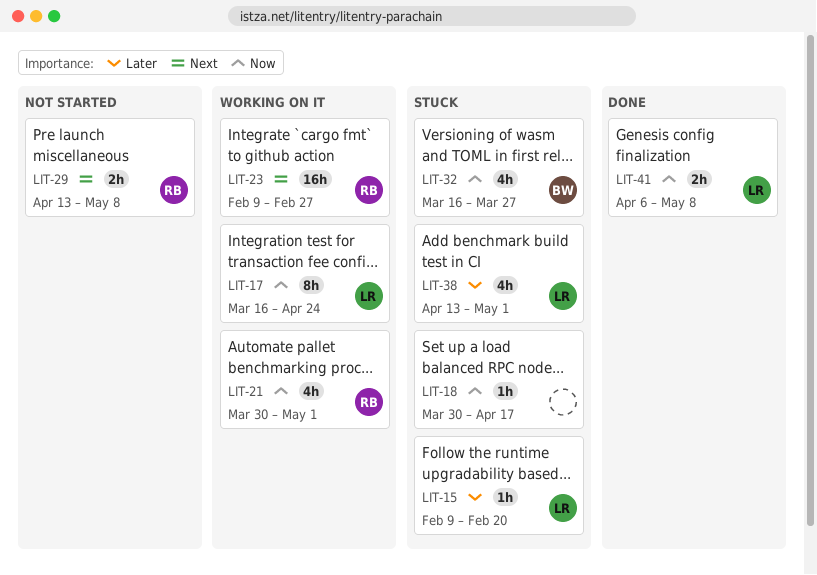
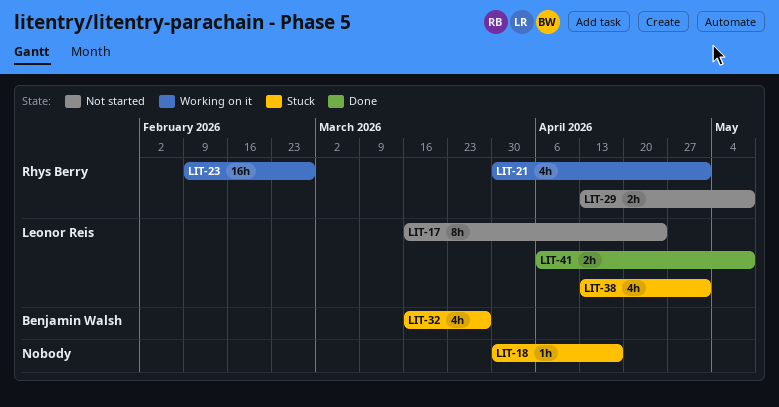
LIT-15: present -> none
LIT-17, status: Working on it -> Not started

